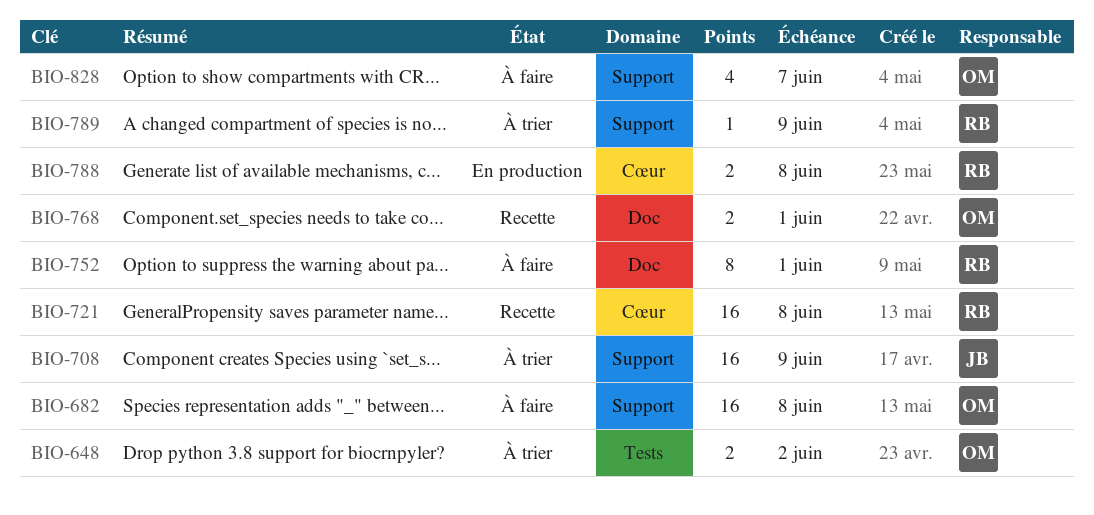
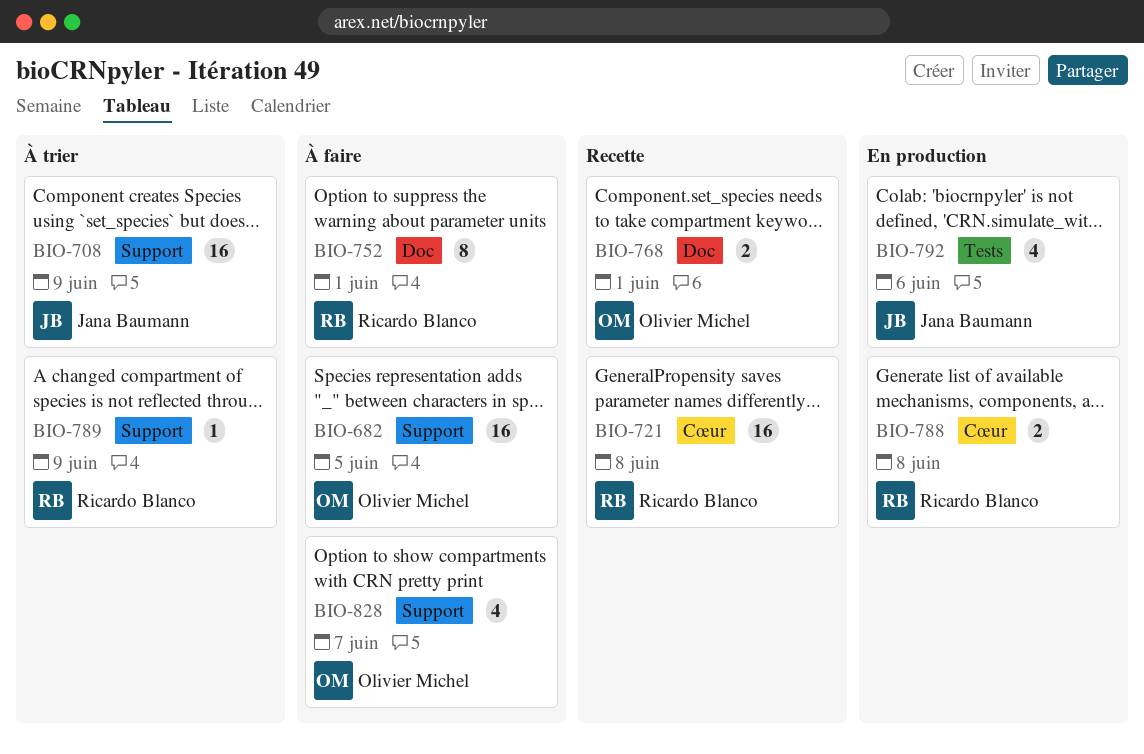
BIO-648: present -> none
BIO-682, due: Jun 8 -> Jun 5
BIO-792: none -> present

